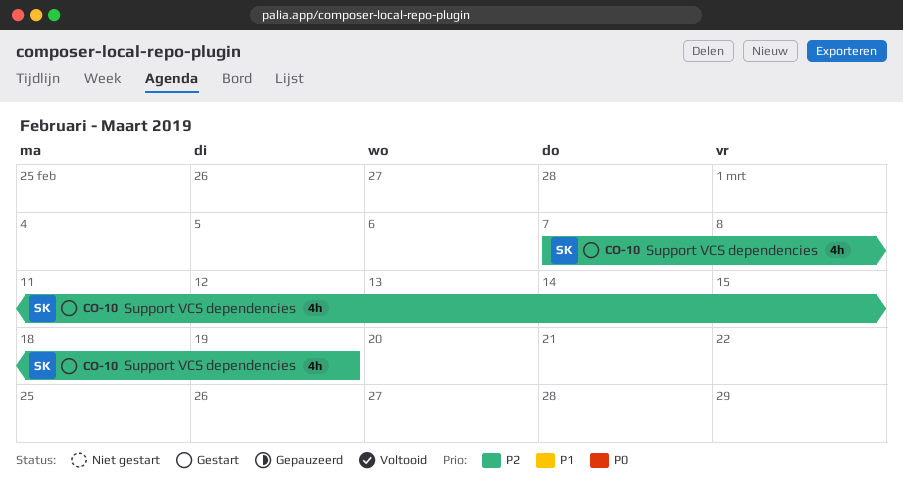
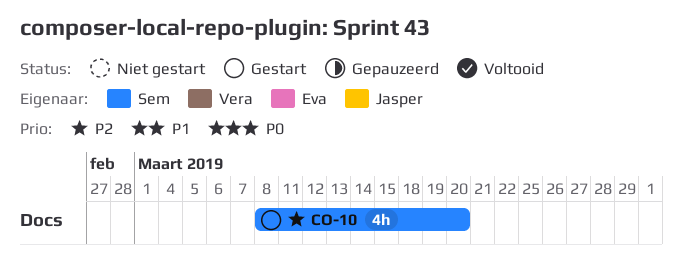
CO-10, start: Mar 7 -> Mar 8
CO-10, due: Mar 19 -> Mar 20

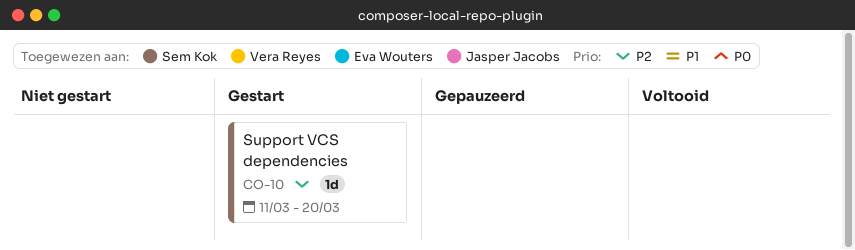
CO-10, estimate: 4h -> 1d
CO-10, start: Mar 8 -> Mar 11

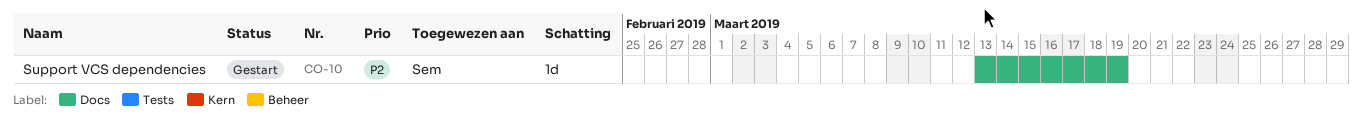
CO-10, start: Mar 11 -> Mar 13
CO-10, due: Mar 20 -> Mar 19

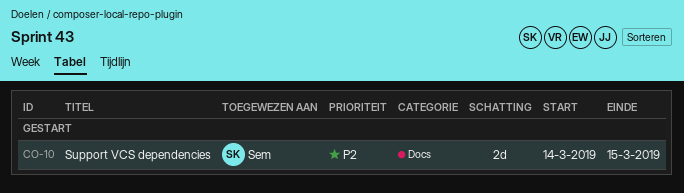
CO-10, estimate: 1d -> 2d
CO-10, start: Mar 13 -> Mar 14
CO-10, due: Mar 19 -> Mar 15

